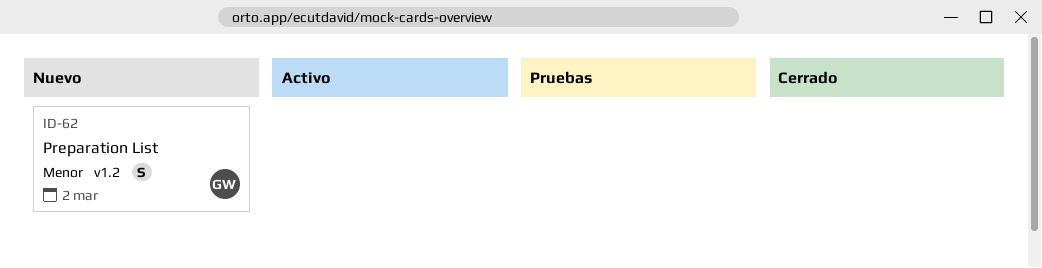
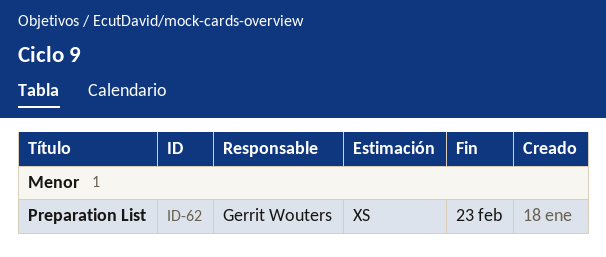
ID-62, estimate: S -> XS
ID-62, due: Mar 2 -> Feb 23

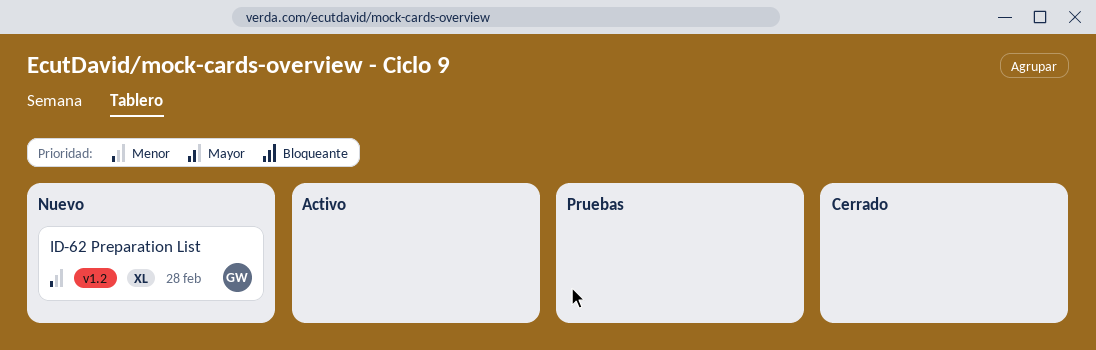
ID-62, estimate: XS -> XL
ID-62, due: Feb 23 -> Feb 28

